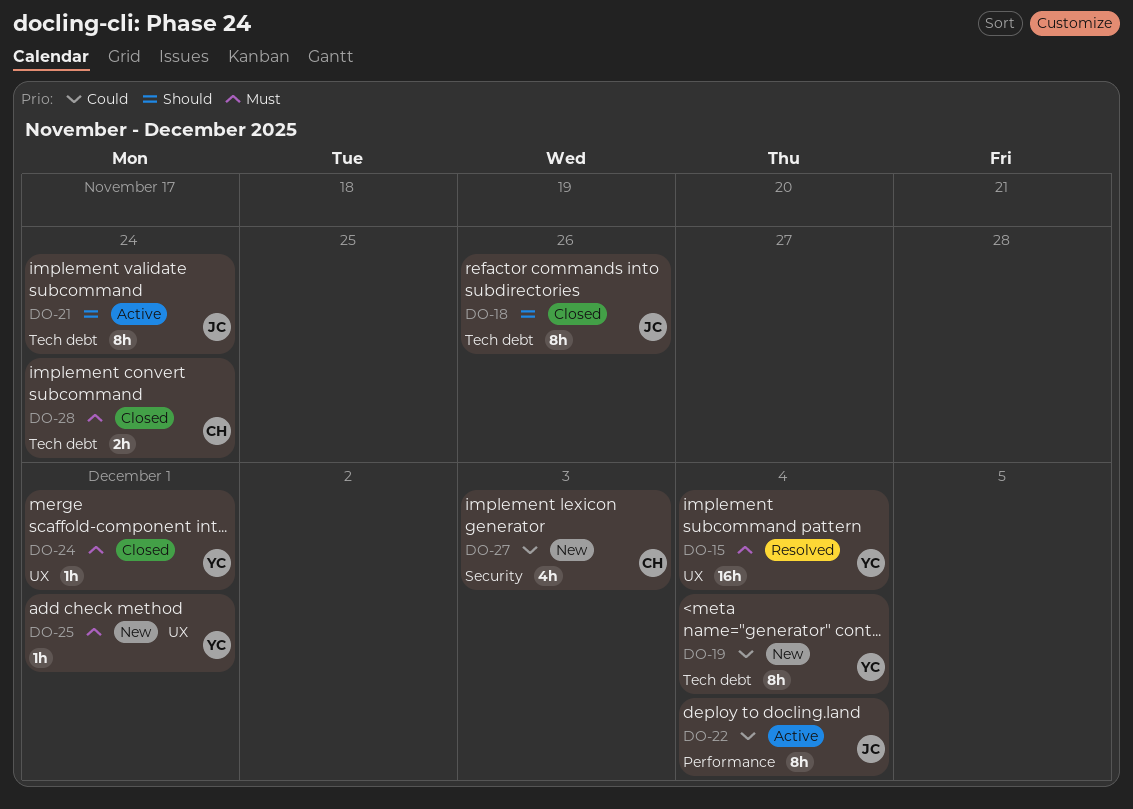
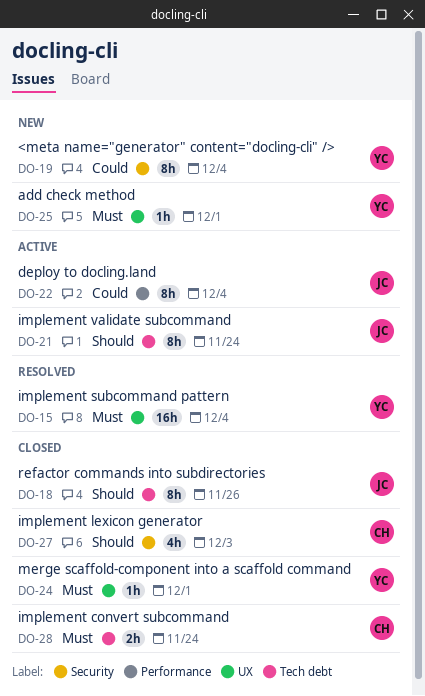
DO-19, label: Tech debt -> Security
DO-27, status: New -> Closed
DO-27, priority: Could -> Should

